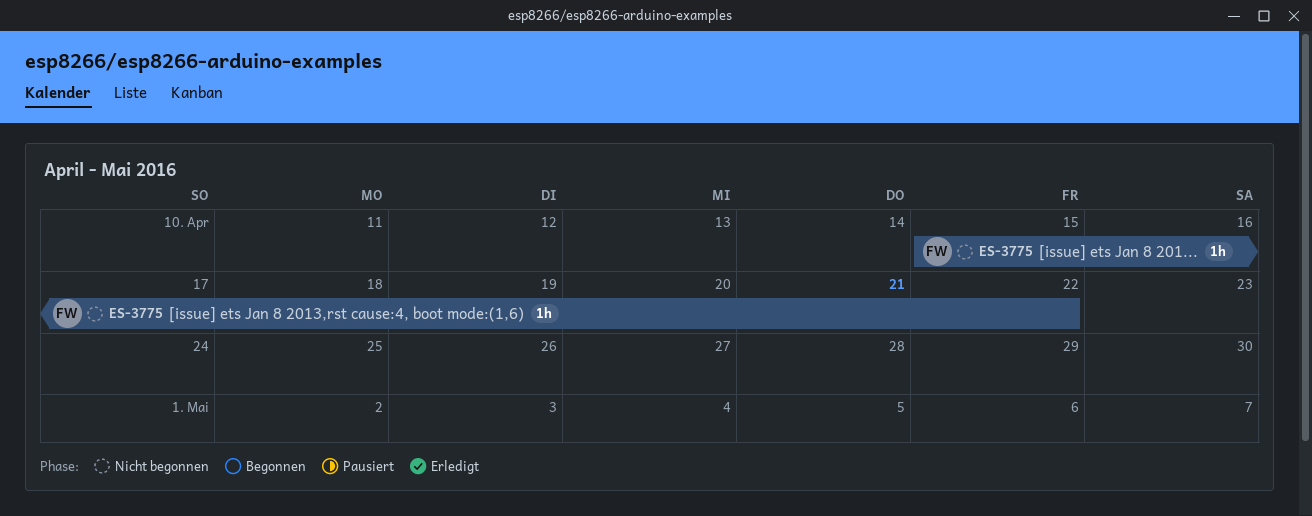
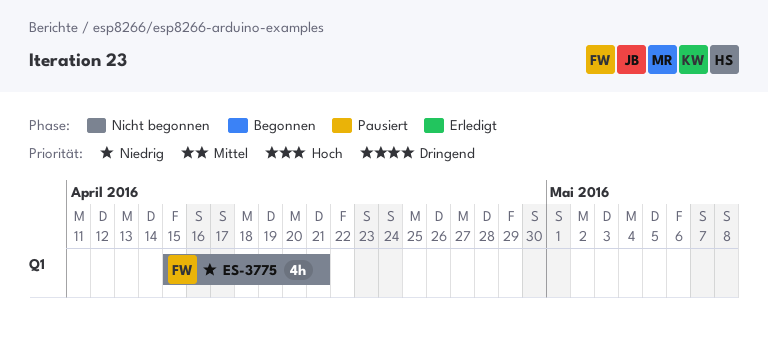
ES-3775, estimate: 1h -> 4h
ES-3775, due: Apr 22 -> Apr 21

